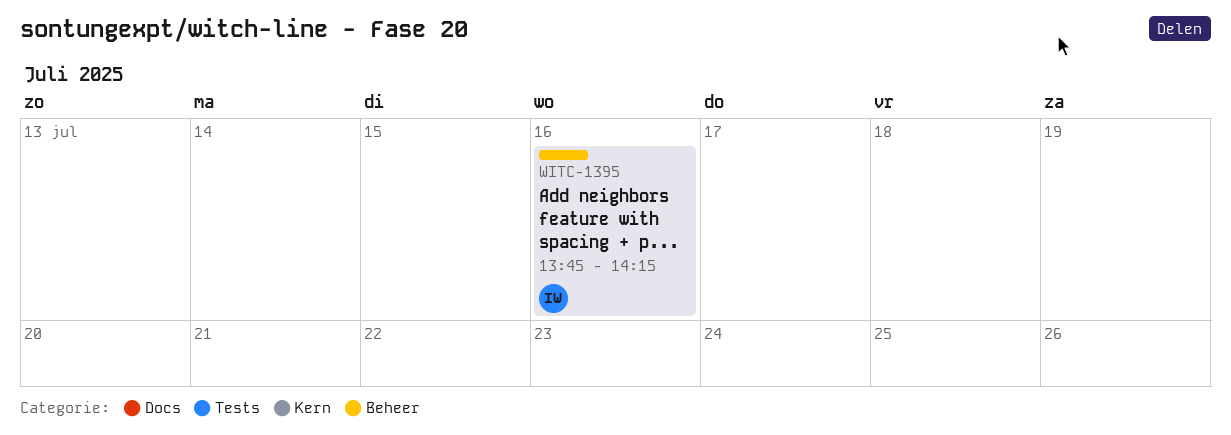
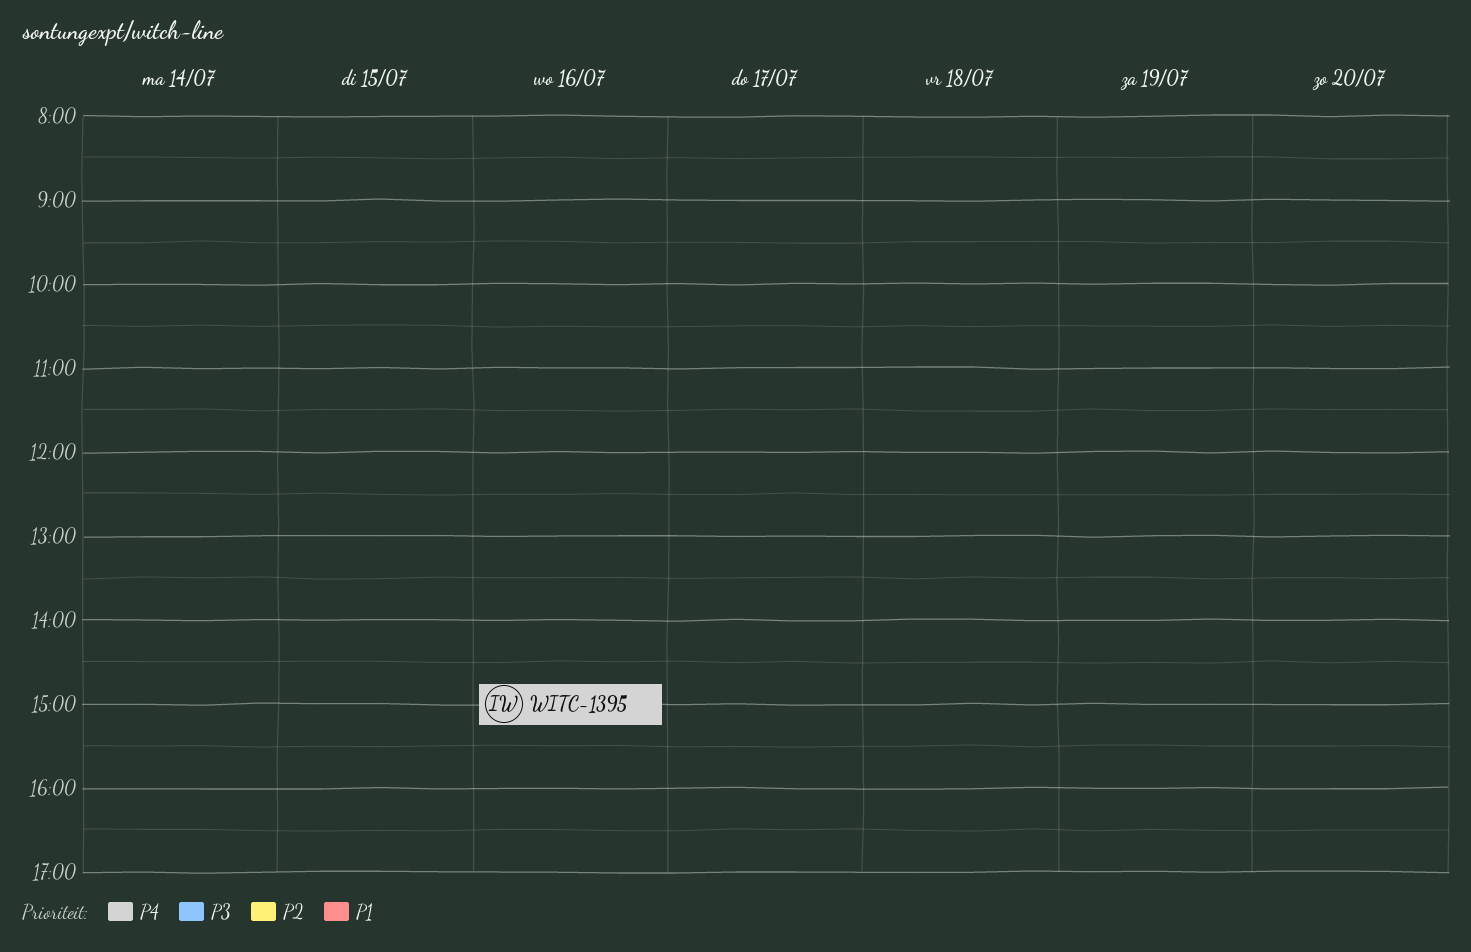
WITC-1395, begins: 13:45 -> 14:45
WITC-1395, ends: 14:15 -> 15:15

